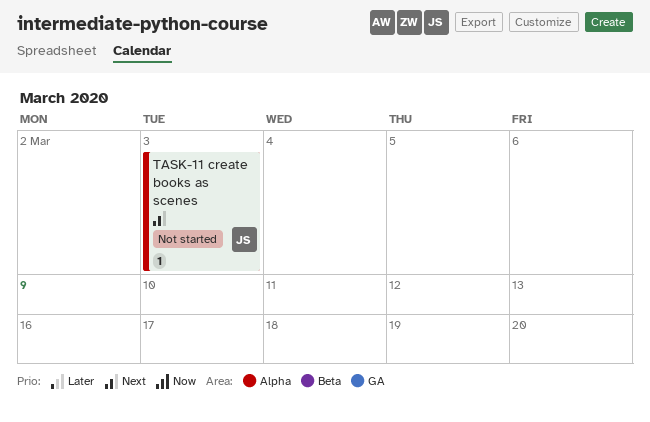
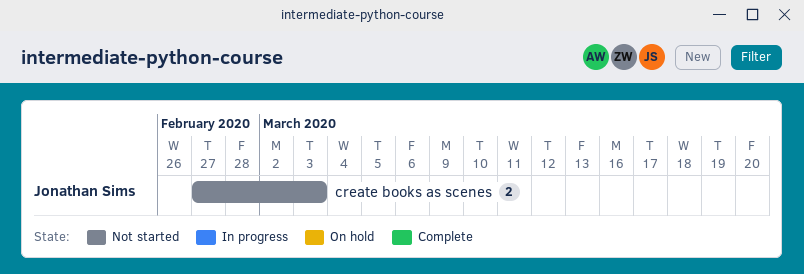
create books as scenes, estimate: 1 -> 2

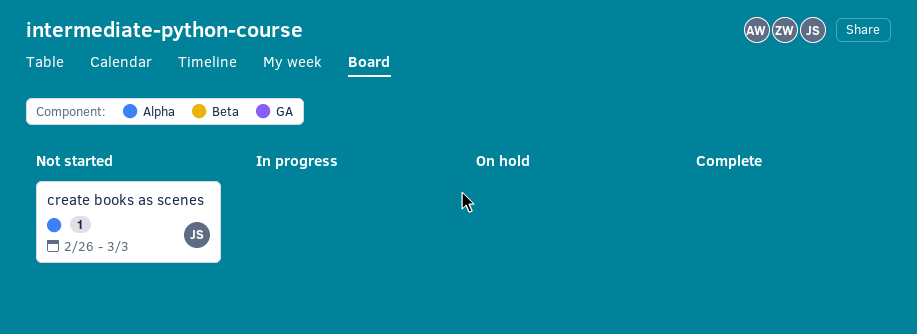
create books as scenes, estimate: 2 -> 1
create books as scenes, start: Feb 27 -> Feb 26

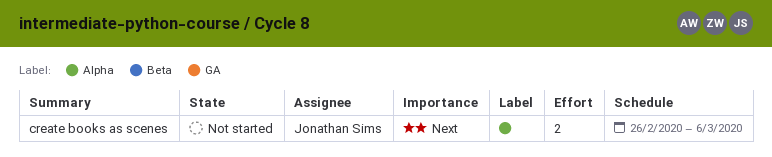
create books as scenes, estimate: 1 -> 2
create books as scenes, due: Mar 3 -> Mar 6

